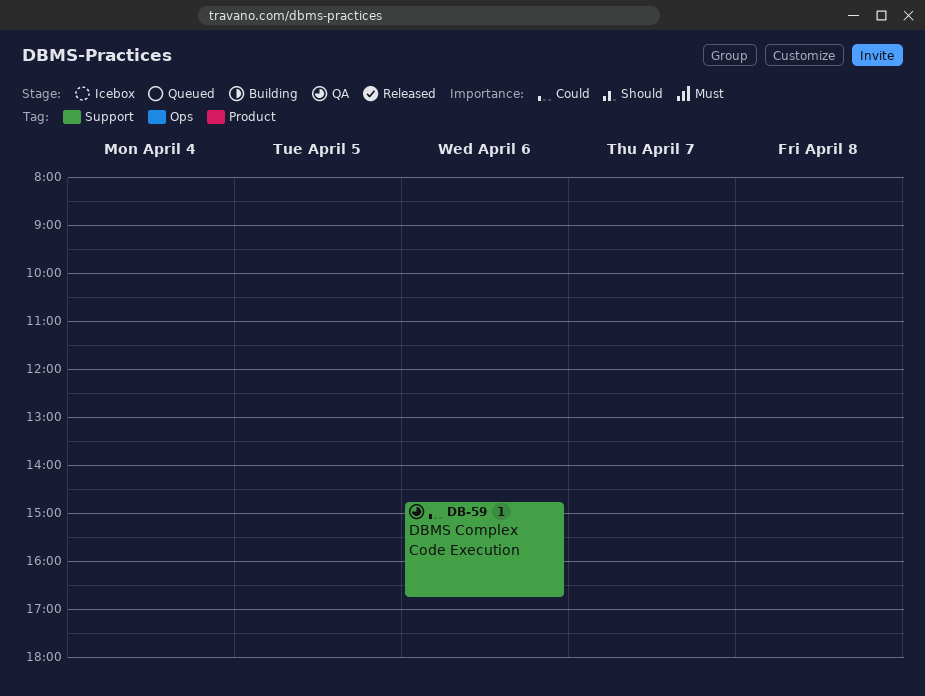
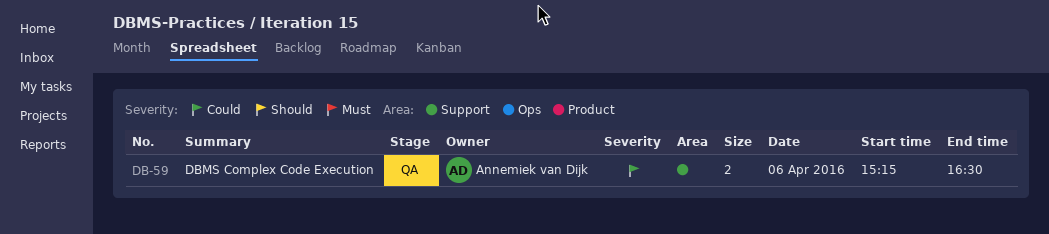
DB-59, estimate: 1 -> 2
DB-59, begins: 14:45 -> 15:15
DB-59, ends: 16:45 -> 16:30

